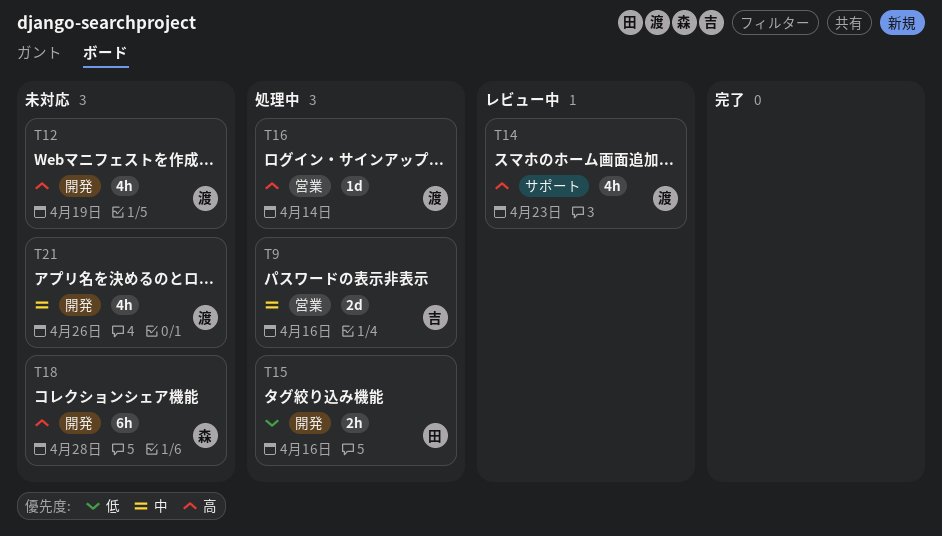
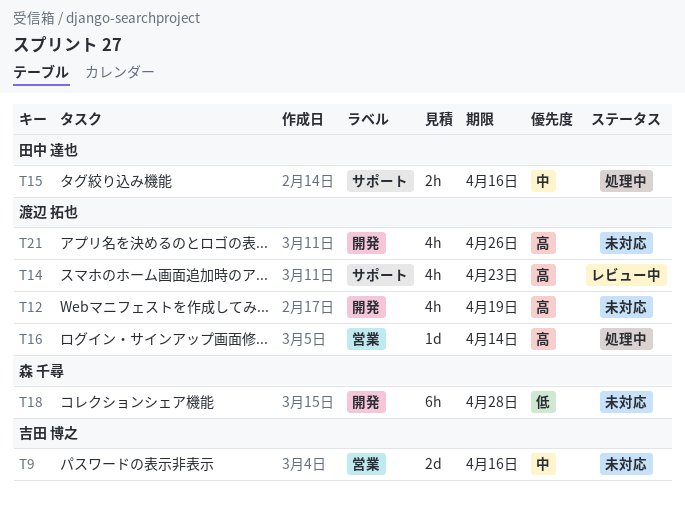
T9, status: 処理中 -> 未対応
T15, priority: 低 -> 中
T15, label: 開発 -> サポート
T18, priority: 高 -> 低
T21, priority: 中 -> 高

